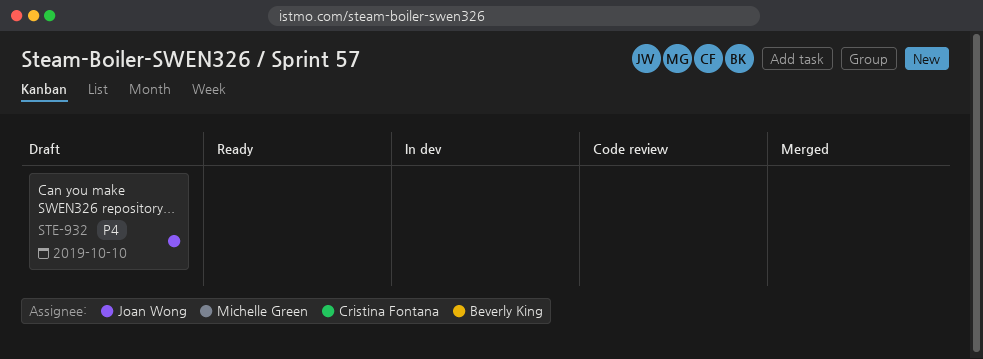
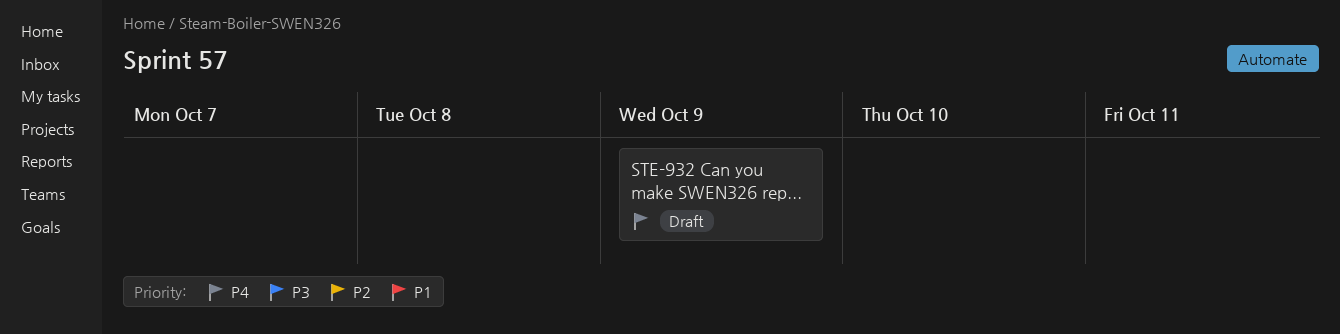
STE-932, due: Oct 10 -> Oct 9

